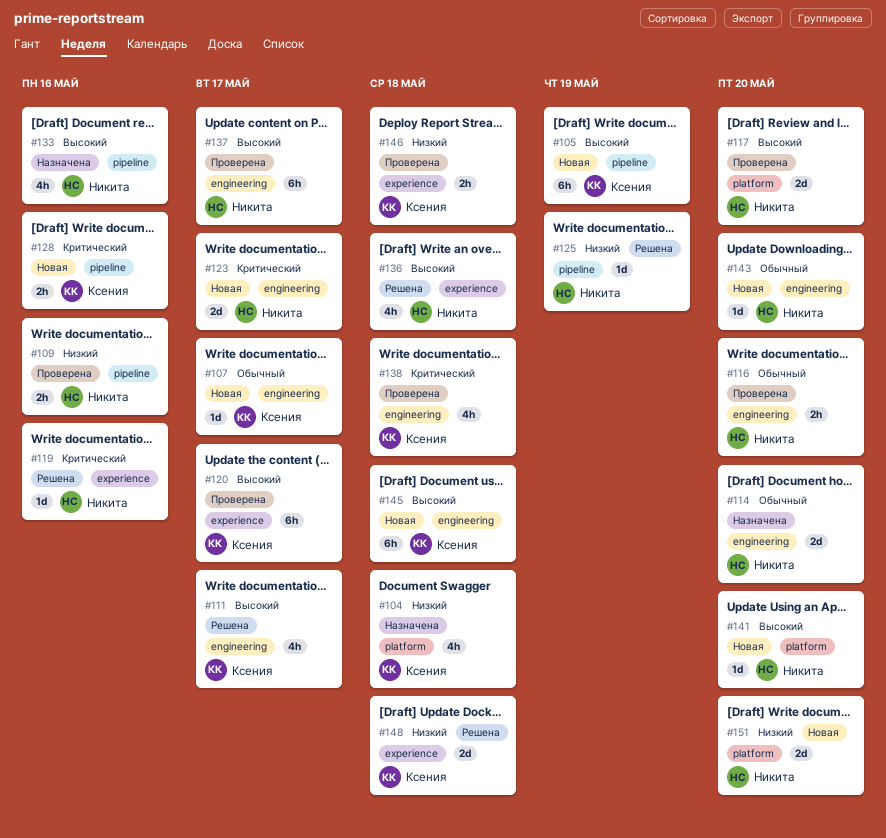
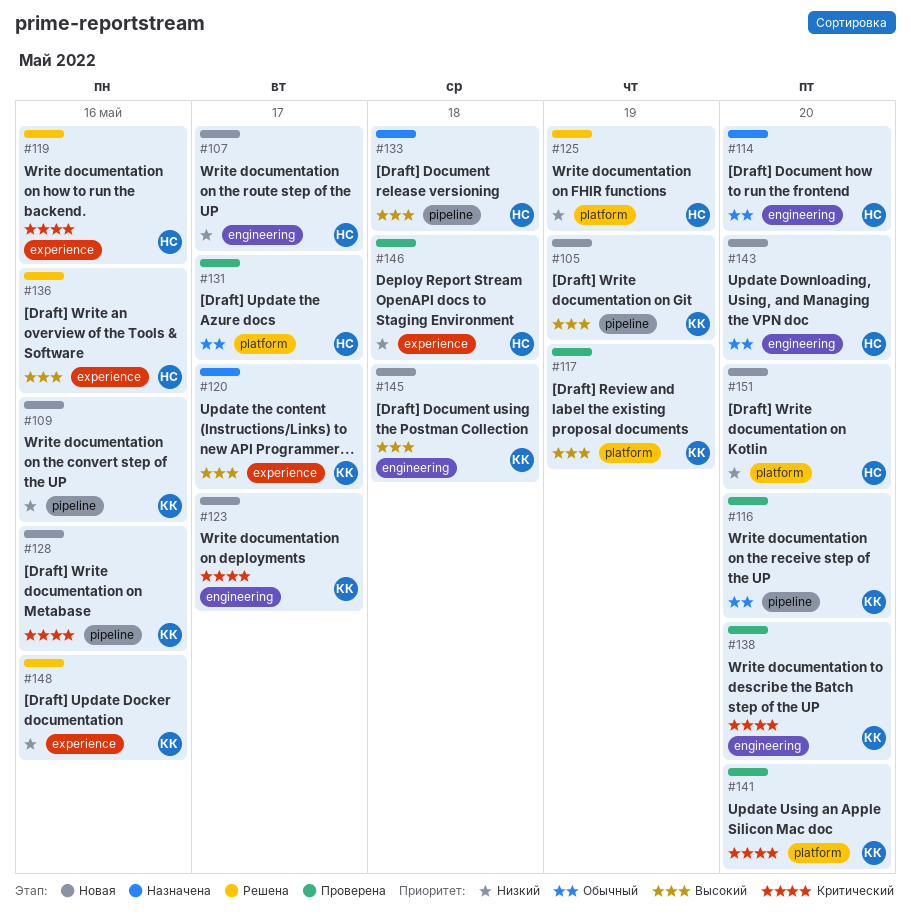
#104: present -> none
#107, owner: Ксения -> Никита
#107, priority: Обычный -> Низкий
#109, status: Проверена -> Новая
#109, owner: Никита -> Ксения
#111: present -> none
#116, owner: Никита -> Ксения
#116, label: engineering -> pipeline
#117, owner: Никита -> Ксения
#117, due: May 20 -> May 19
#120, status: Проверена -> Назначена
#123, owner: Никита -> Ксения
#125, label: pipeline -> platform
#131: none -> present
#133, due: May 16 -> May 18
#136, due: May 18 -> May 16
#137: present -> none
#138, due: May 18 -> May 20
#141, status: Новая -> Проверена
#141, owner: Никита -> Ксения
#141, priority: Высокий -> Критический
#146, owner: Ксения -> Никита
#148, due: May 18 -> May 16

